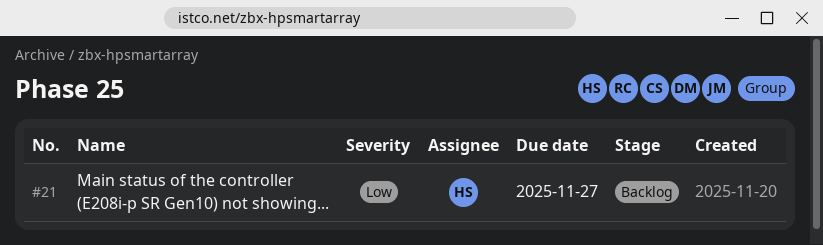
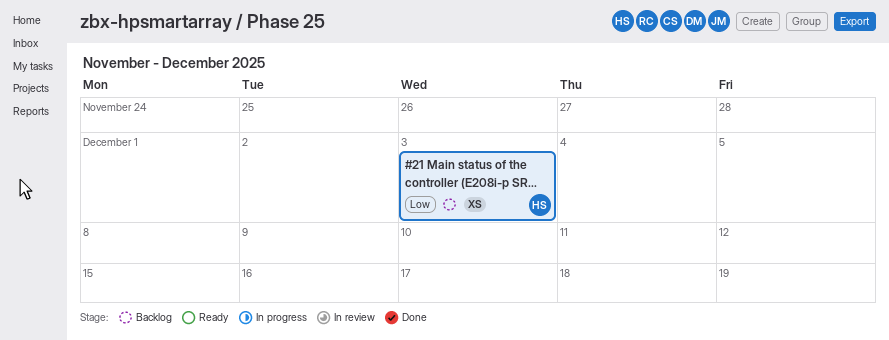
#21, due: Nov 27 -> Dec 3

